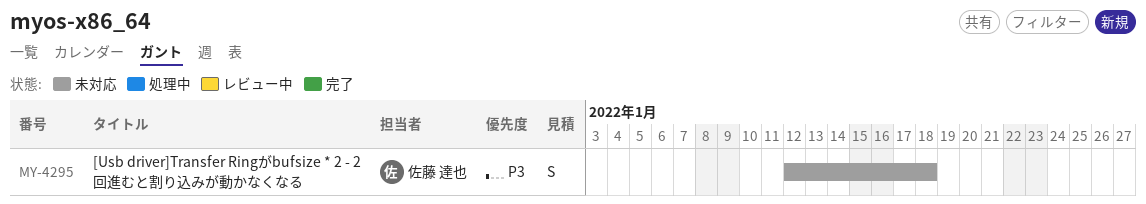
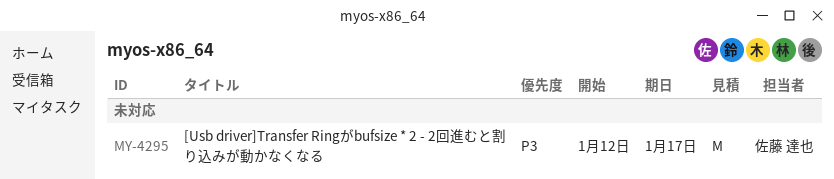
MY-4295, estimate: S -> M
MY-4295, due: Jan 18 -> Jan 17

